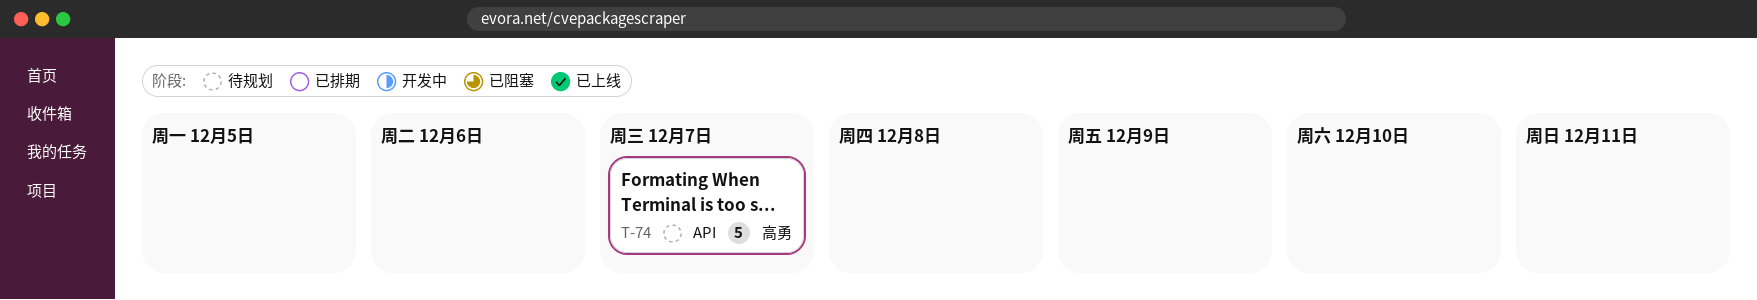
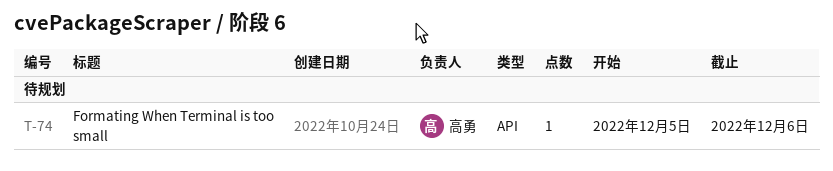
T-74, estimate: 5 -> 1
T-74, due: Dec 7 -> Dec 6

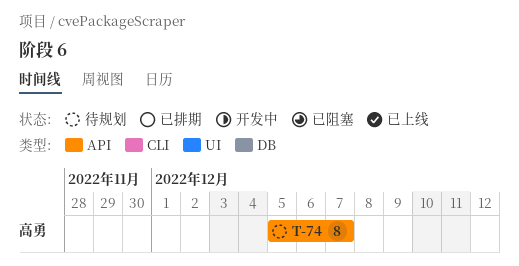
T-74, estimate: 1 -> 8
T-74, due: Dec 6 -> Dec 7

